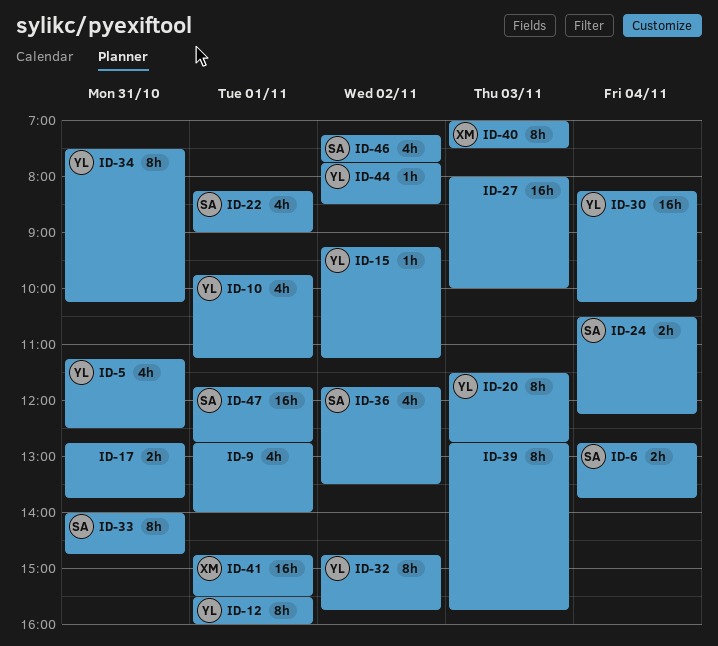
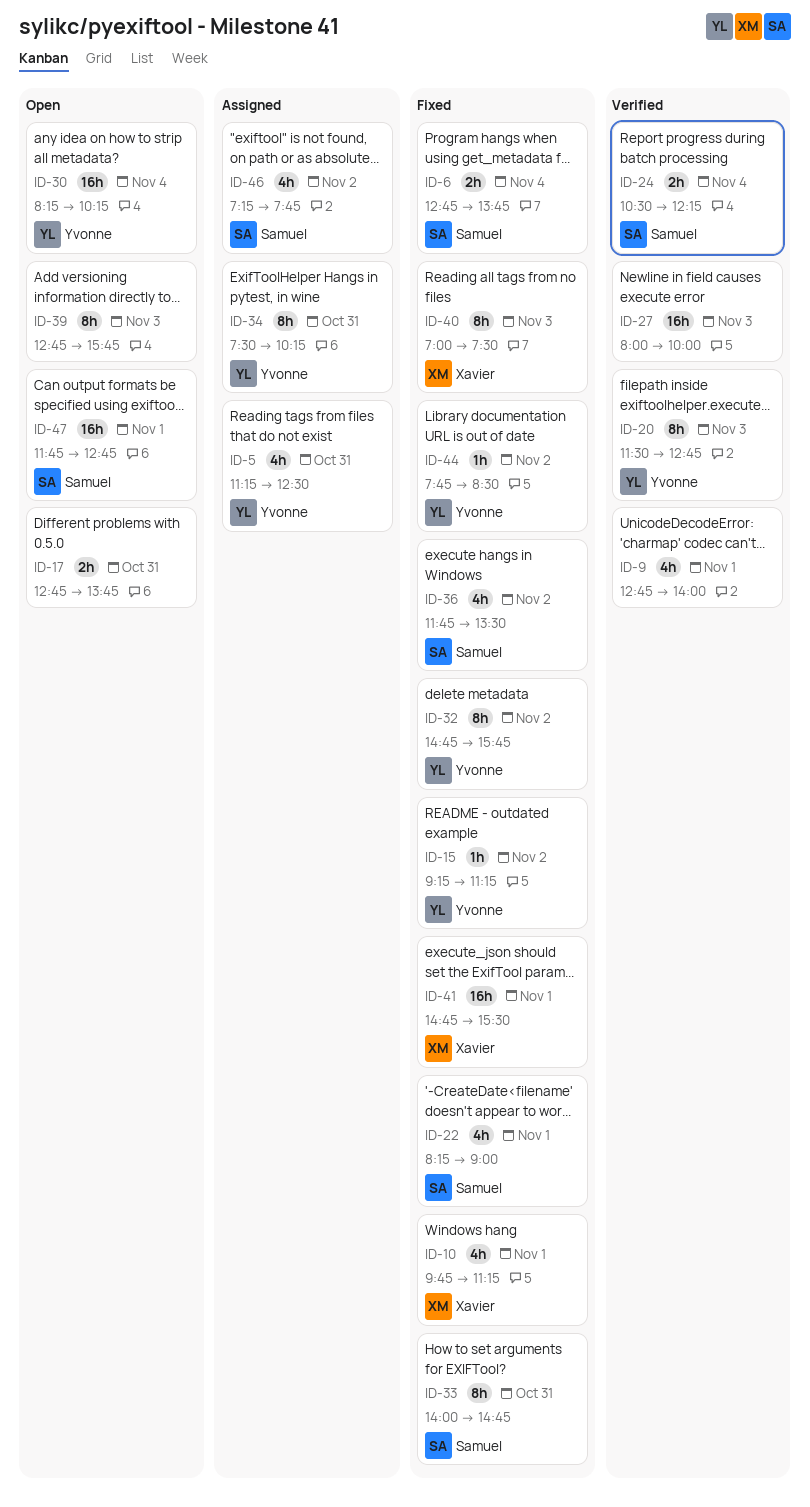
ID-10, owner: Yvonne -> Xavier
ID-12: present -> none

